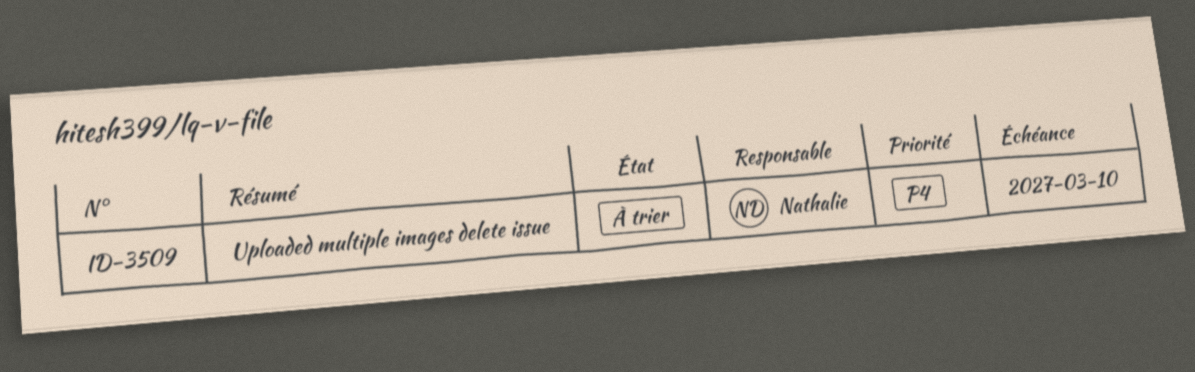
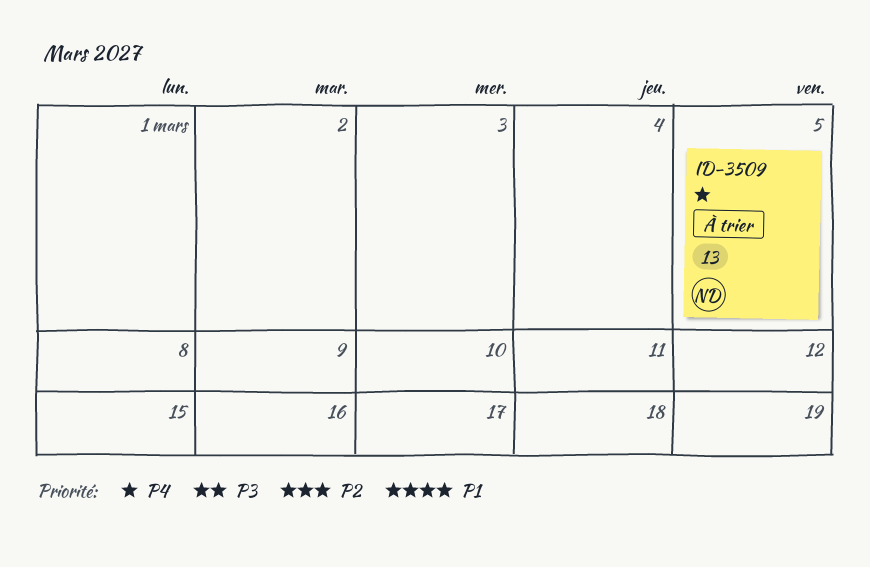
ID-3509, due: Mar 10 -> Mar 5

